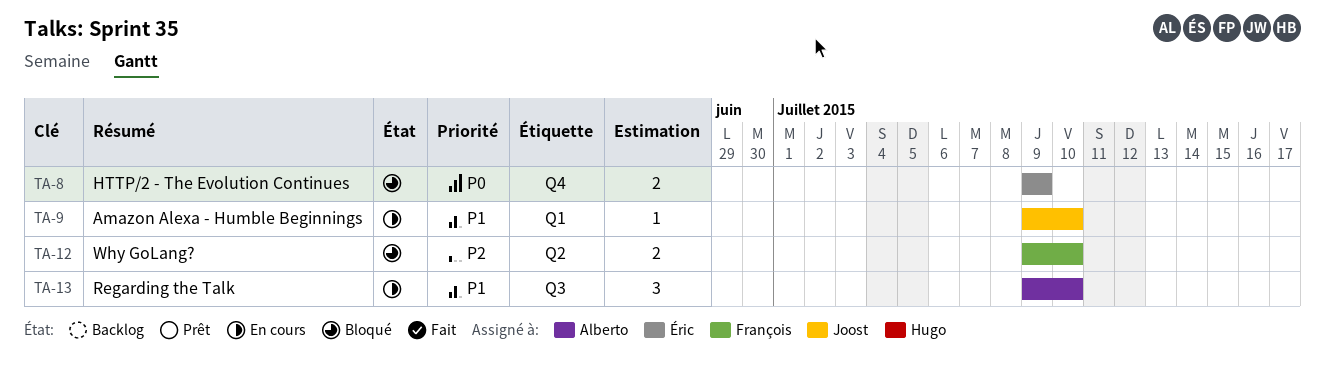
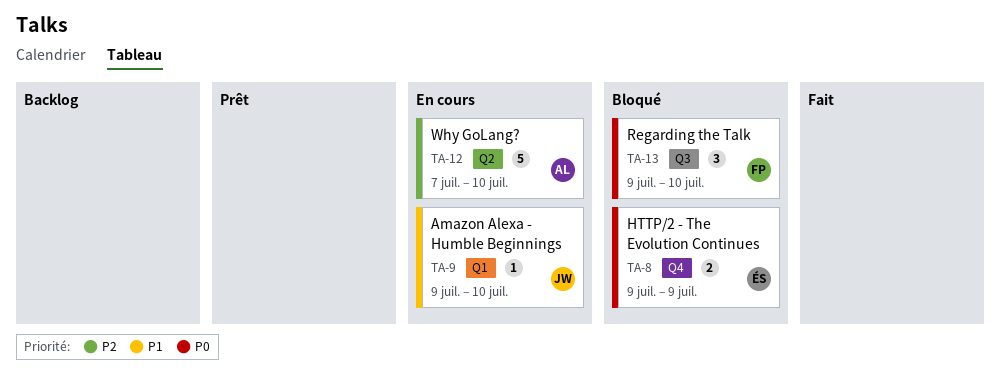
TA-12, status: Bloqué -> En cours
TA-12, owner: François -> Alberto
TA-12, estimate: 2 -> 5
TA-12, start: Jul 9 -> Jul 7
TA-13, status: En cours -> Bloqué
TA-13, owner: Alberto -> François
TA-13, priority: P1 -> P0

